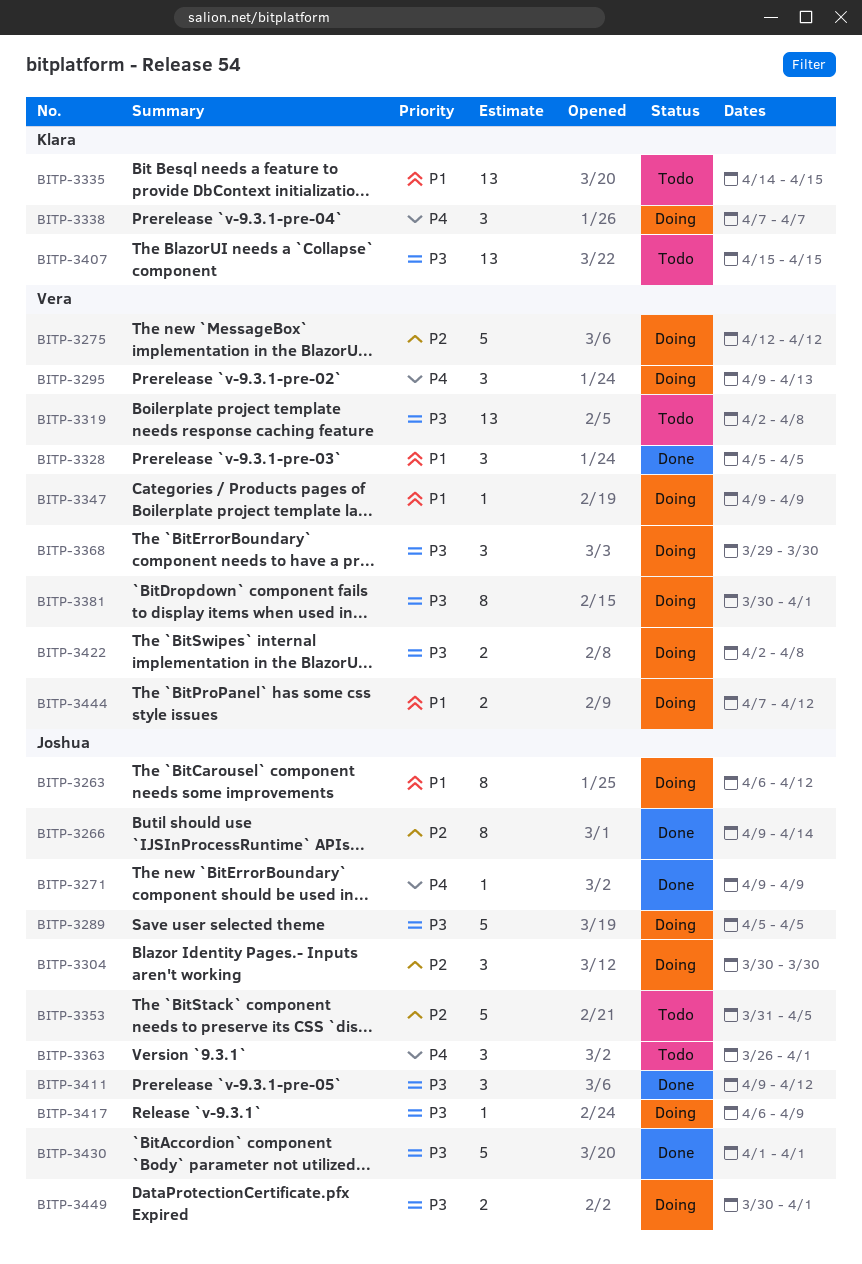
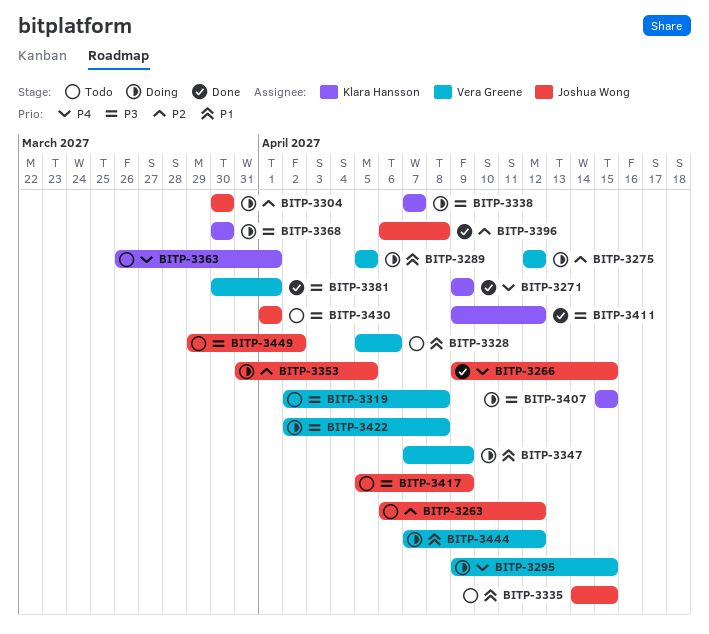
BITP-3263, status: Doing -> Todo
BITP-3263, priority: P1 -> P2
BITP-3266, priority: P2 -> P4
BITP-3266, due: Apr 14 -> Apr 15
BITP-3271, owner: Joshua Wong -> Klara Hansson
BITP-3289, owner: Joshua Wong -> Vera Greene
BITP-3289, priority: P3 -> P1
BITP-3295, due: Apr 13 -> Apr 15
BITP-3328, status: Done -> Todo
BITP-3328, due: Apr 5 -> Apr 6
BITP-3335, owner: Klara Hansson -> Joshua Wong
BITP-3338, priority: P4 -> P3
BITP-3347, start: Apr 9 -> Apr 7
BITP-3353, status: Todo -> Doing
BITP-3363, owner: Joshua Wong -> Klara Hansson
BITP-3368, owner: Vera Greene -> Klara Hansson
BITP-3368, start: Mar 29 -> Mar 30
BITP-3381, status: Doing -> Done
BITP-3396: none -> present
BITP-3407, status: Todo -> Doing
BITP-3411, owner: Joshua Wong -> Klara Hansson
BITP-3417, status: Doing -> Todo
BITP-3417, start: Apr 6 -> Apr 5
BITP-3430, status: Done -> Todo
BITP-3449, status: Doing -> Todo
BITP-3449, start: Mar 30 -> Mar 29
BITP-3449, due: Apr 1 -> Apr 2

